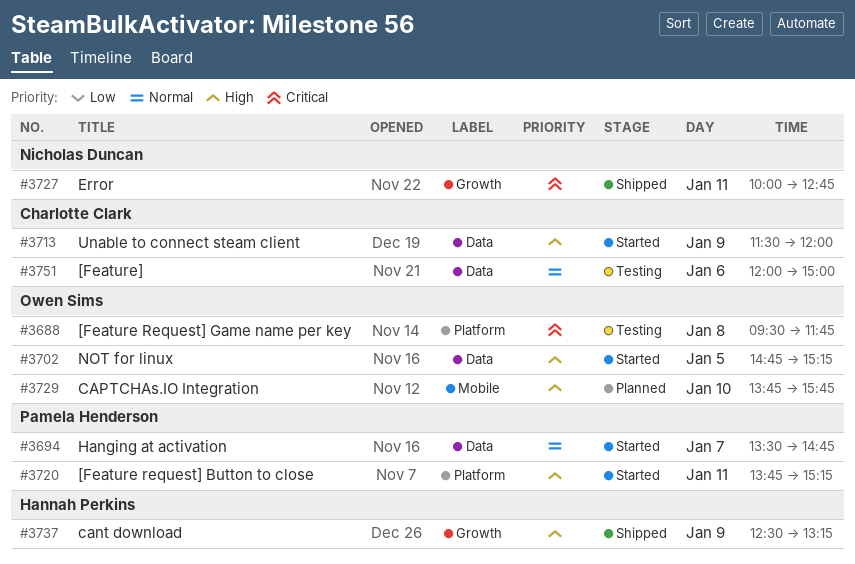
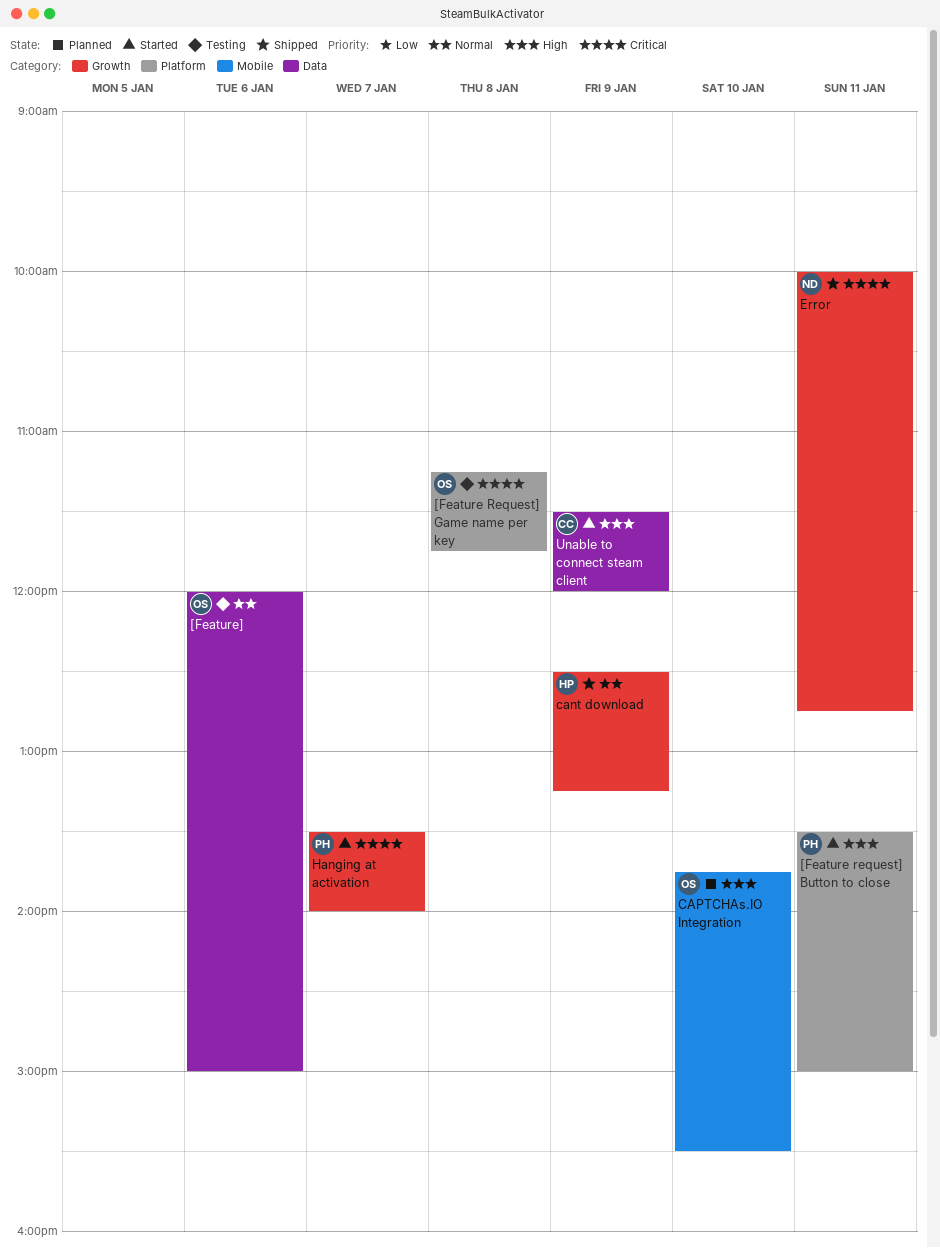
[Feature request] Button to close, begins: 13:45 -> 13:30
[Feature request] Button to close, ends: 15:15 -> 15:00
[Feature Request] Game name per key, begins: 09:30 -> 11:15
[Feature], owner: Charlotte Clark -> Owen Sims
cant download, priority: High -> Normal
CAPTCHAs.IO Integration, ends: 15:45 -> 15:30
Hanging at activation, priority: Normal -> Critical
Hanging at activation, label: Data -> Growth
Hanging at activation, ends: 14:45 -> 14:00
NOT for linux: present -> none

